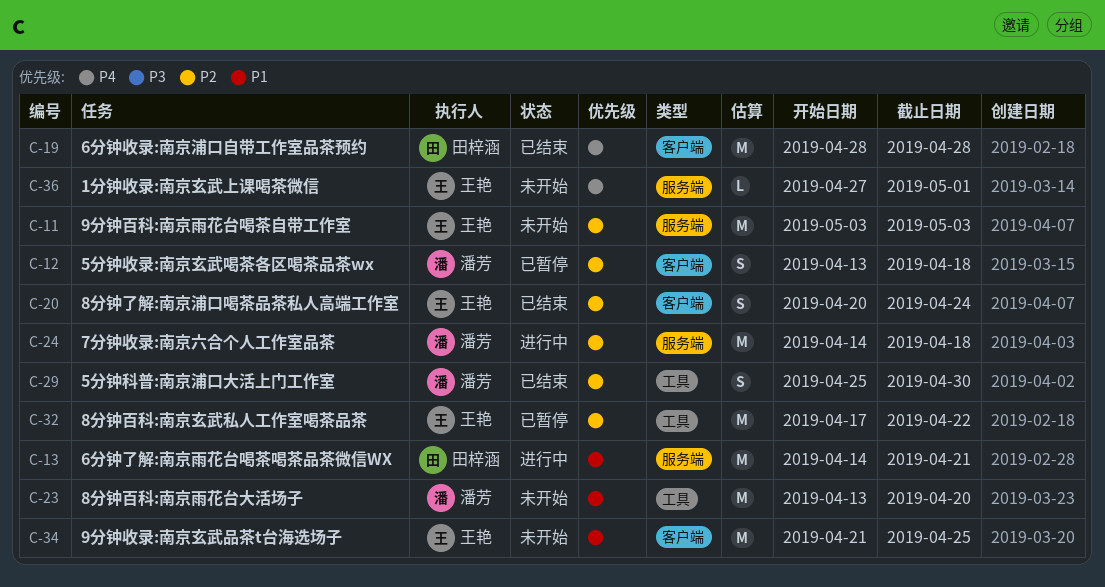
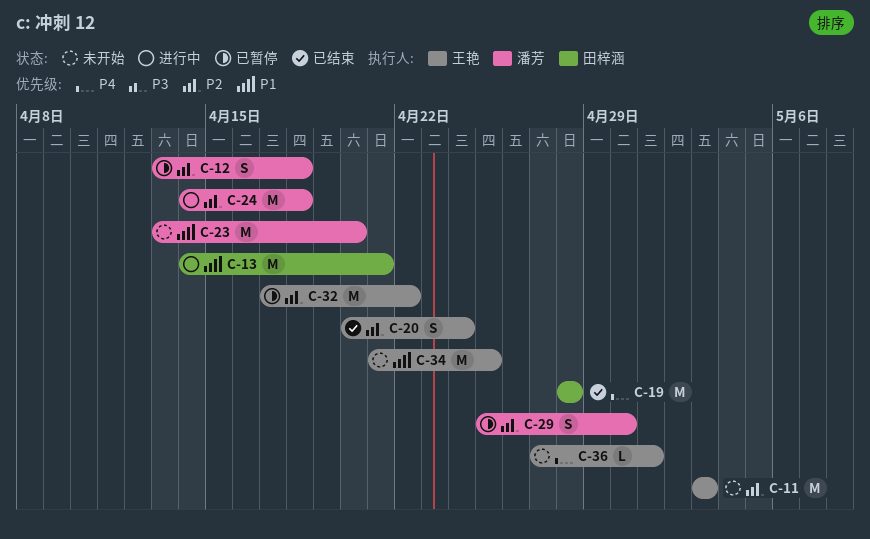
C-29, status: 已结束 -> 已暂停

